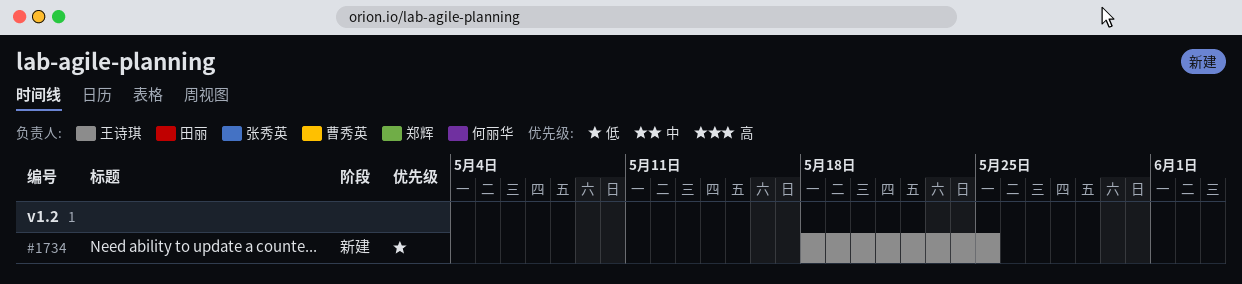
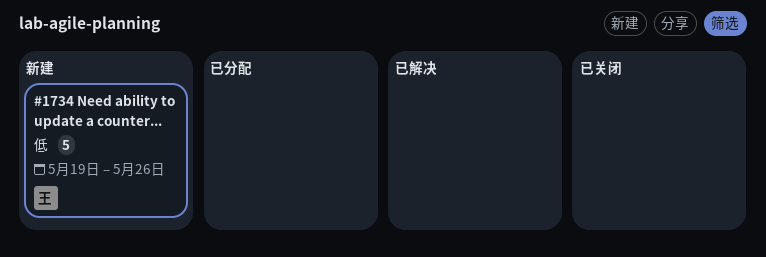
#1734, start: May 18 -> May 19
#1734, due: May 25 -> May 26

